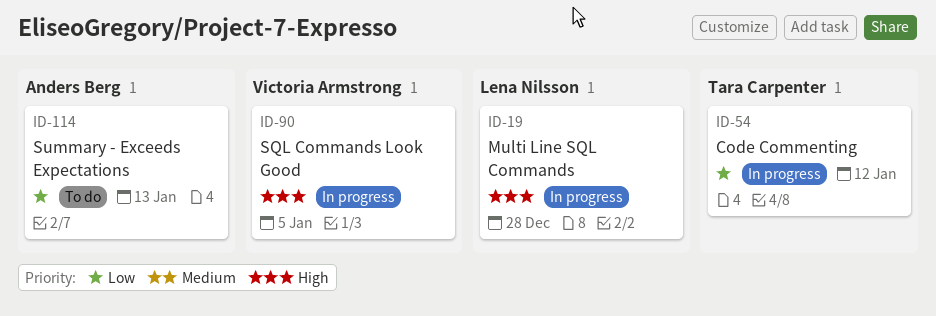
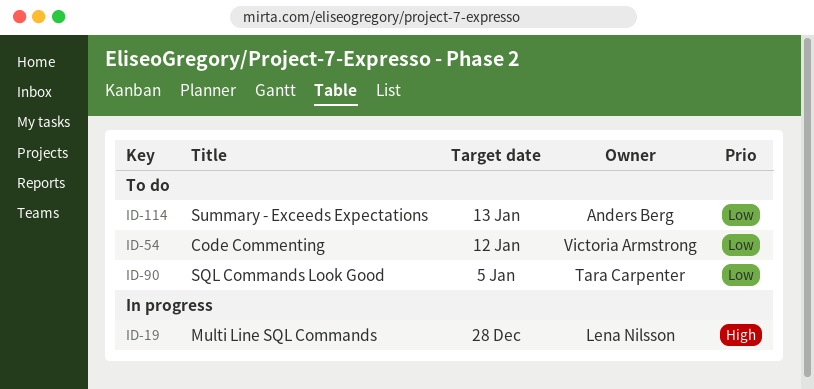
ID-54, status: In progress -> To do
ID-54, owner: Tara Carpenter -> Victoria Armstrong
ID-90, status: In progress -> To do
ID-90, owner: Victoria Armstrong -> Tara Carpenter
ID-90, priority: High -> Low

